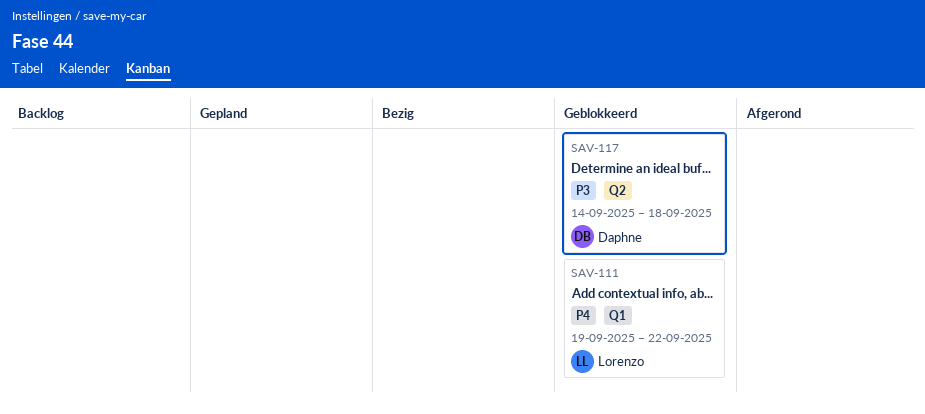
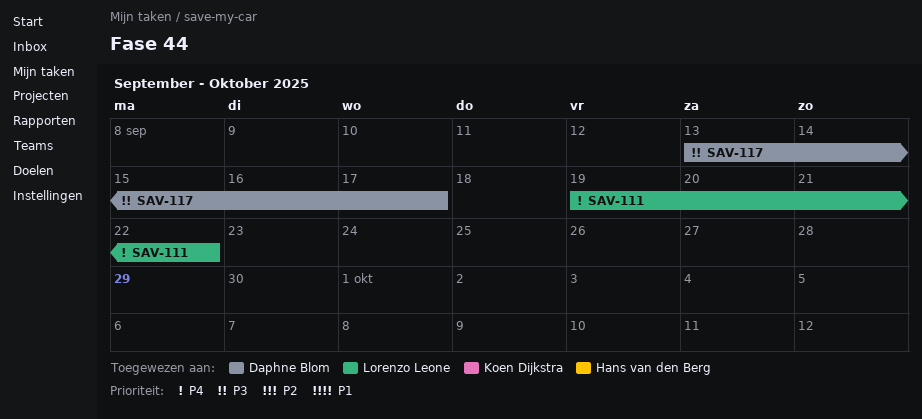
SAV-117, start: Sep 14 -> Sep 13
SAV-117, due: Sep 18 -> Sep 17

